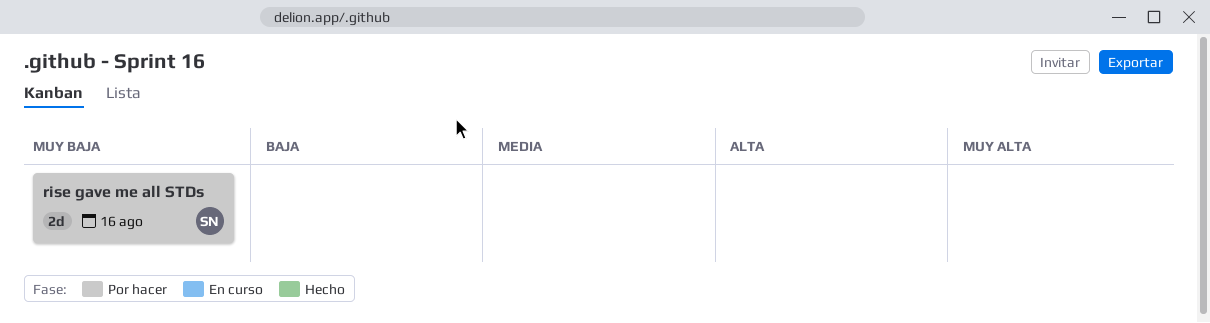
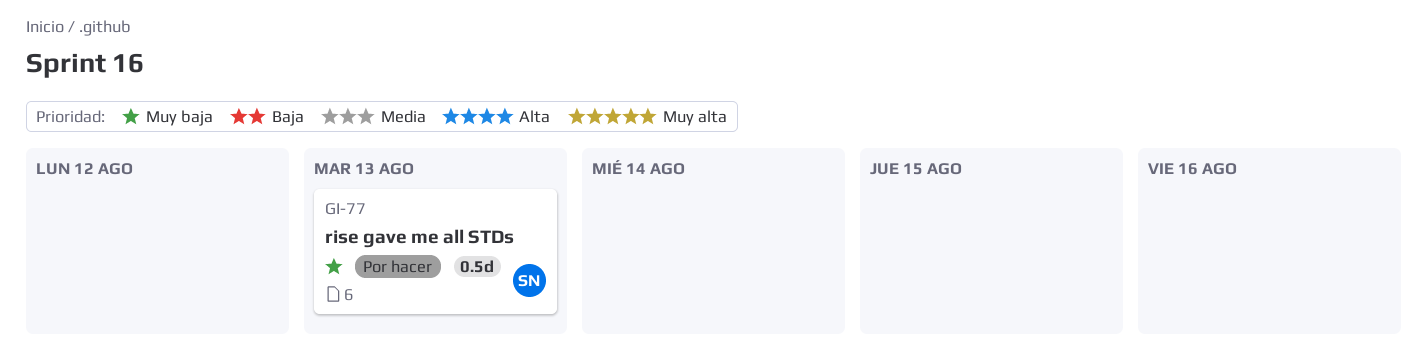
rise gave me all STDs, estimate: 2d -> 0.5d
rise gave me all STDs, due: Aug 16 -> Aug 13

